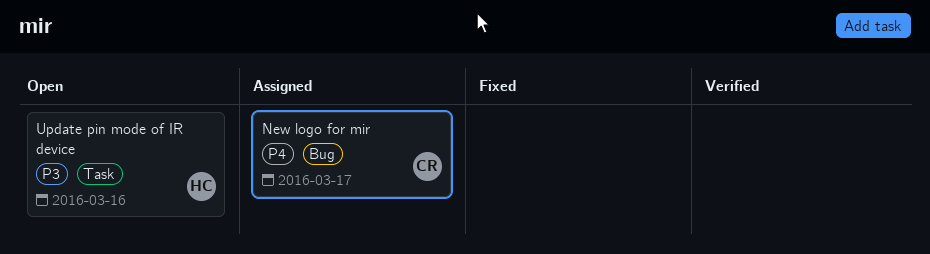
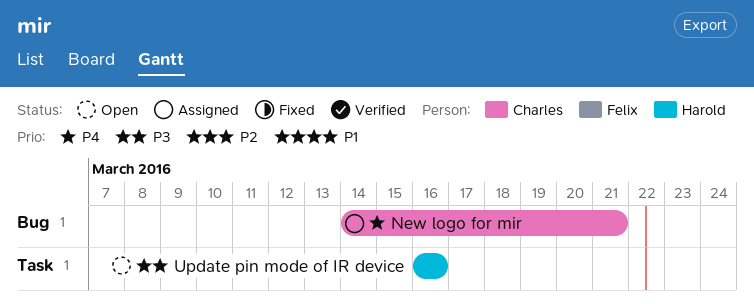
New logo for mir, due: Mar 17 -> Mar 21

